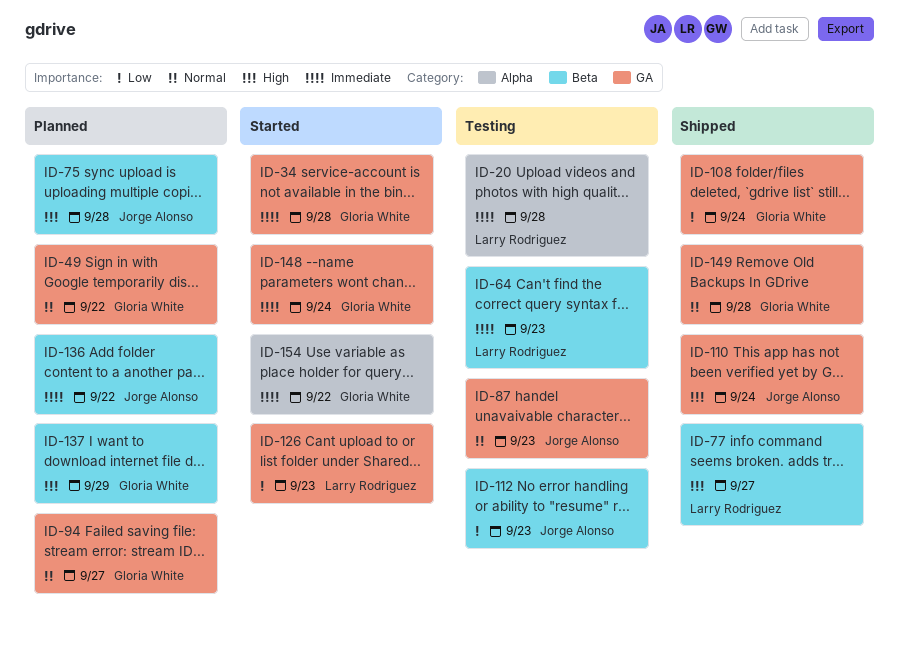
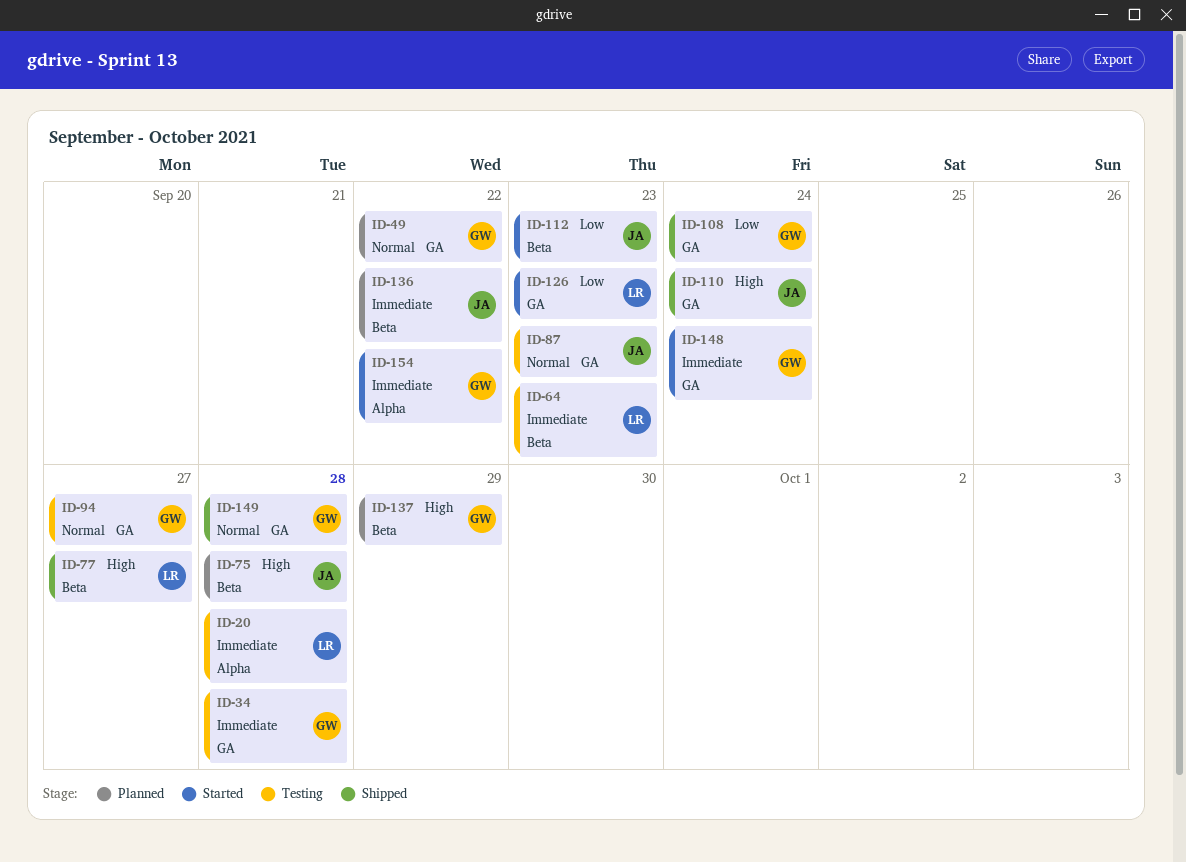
ID-34, status: Started -> Testing
ID-94, status: Planned -> Testing
ID-112, status: Testing -> Started

